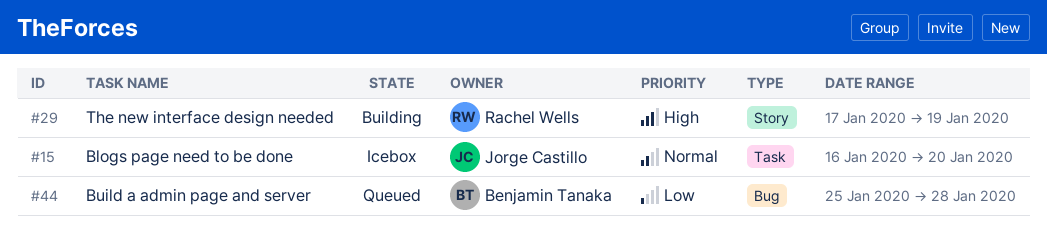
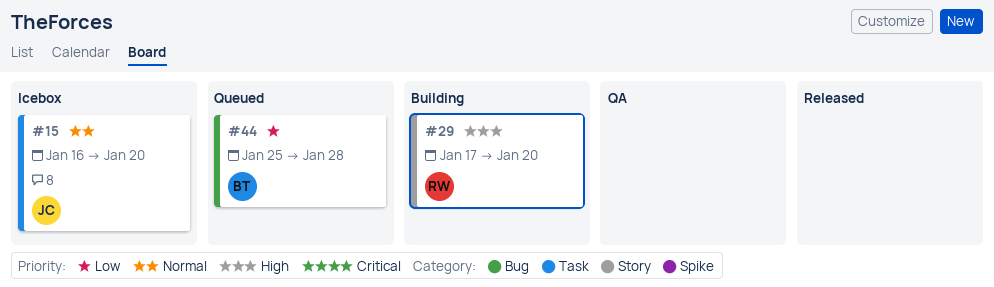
#29, due: Jan 19 -> Jan 20

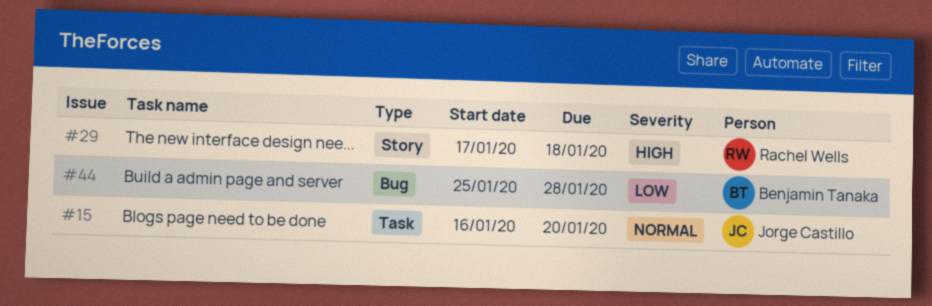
#29, due: Jan 20 -> Jan 18

